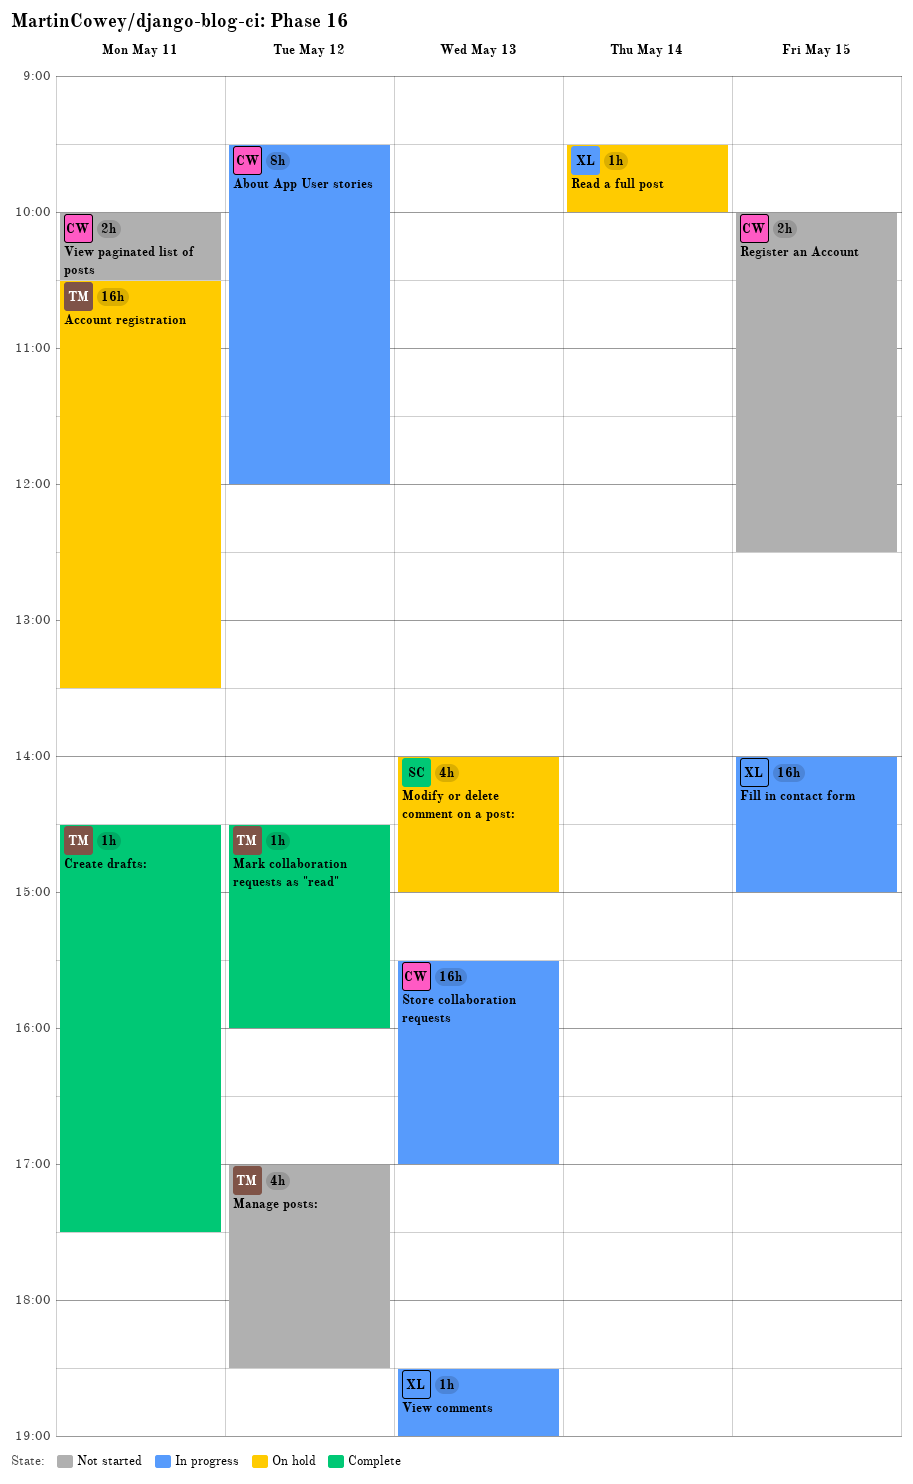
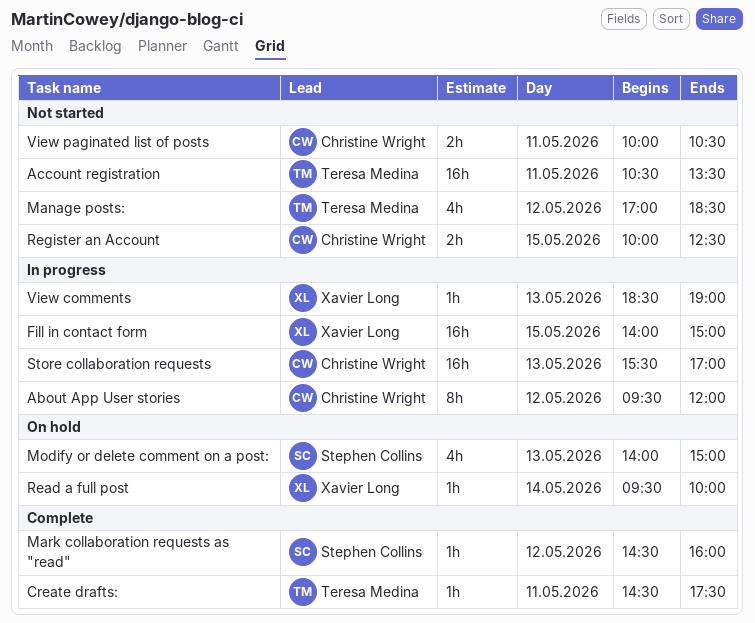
Account registration, status: On hold -> Not started
Mark collaboration requests as "read", owner: Teresa Medina -> Stephen Collins

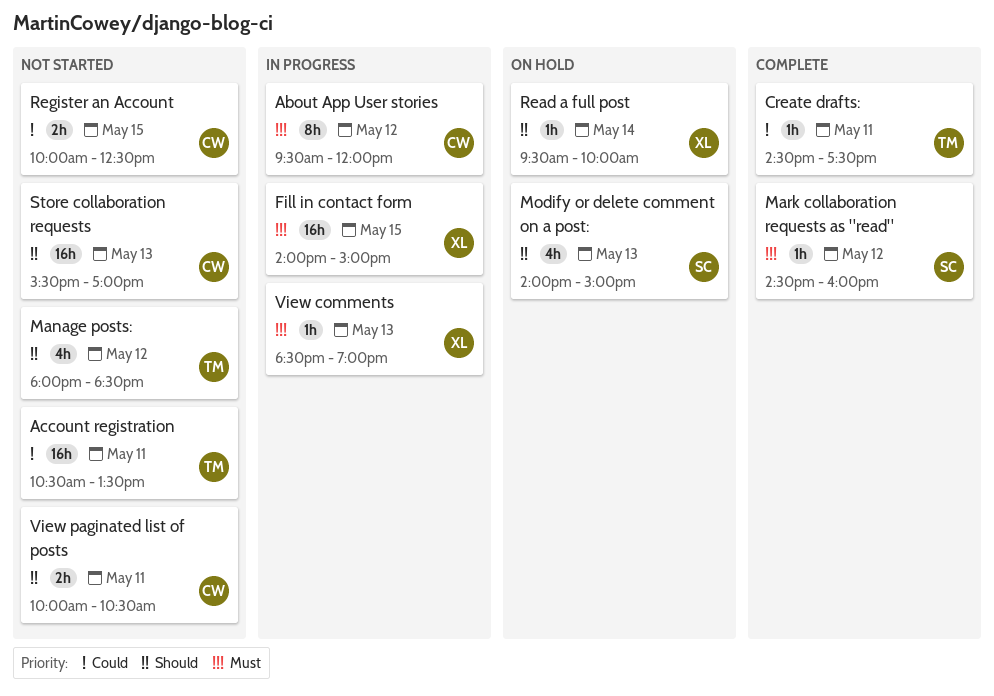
Manage posts:, begins: 17:00 -> 18:00
Store collaboration requests, status: In progress -> Not started

